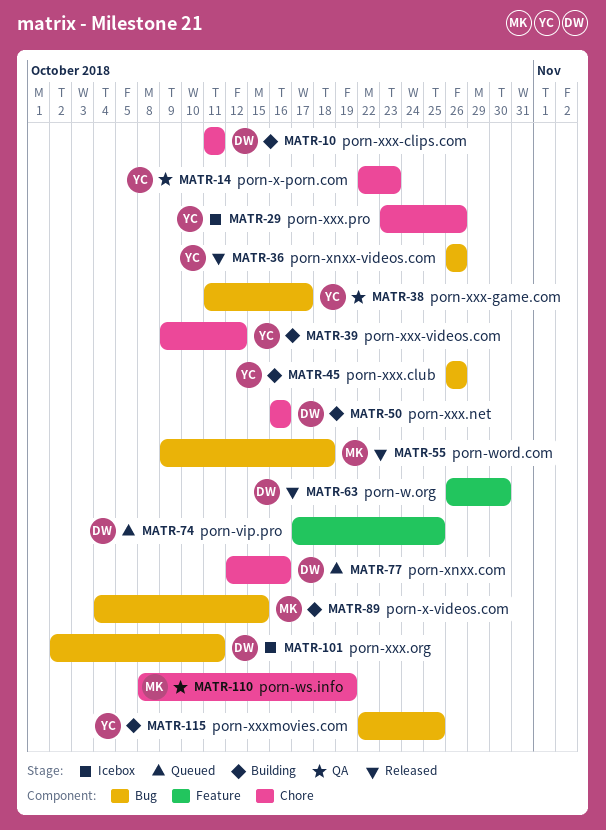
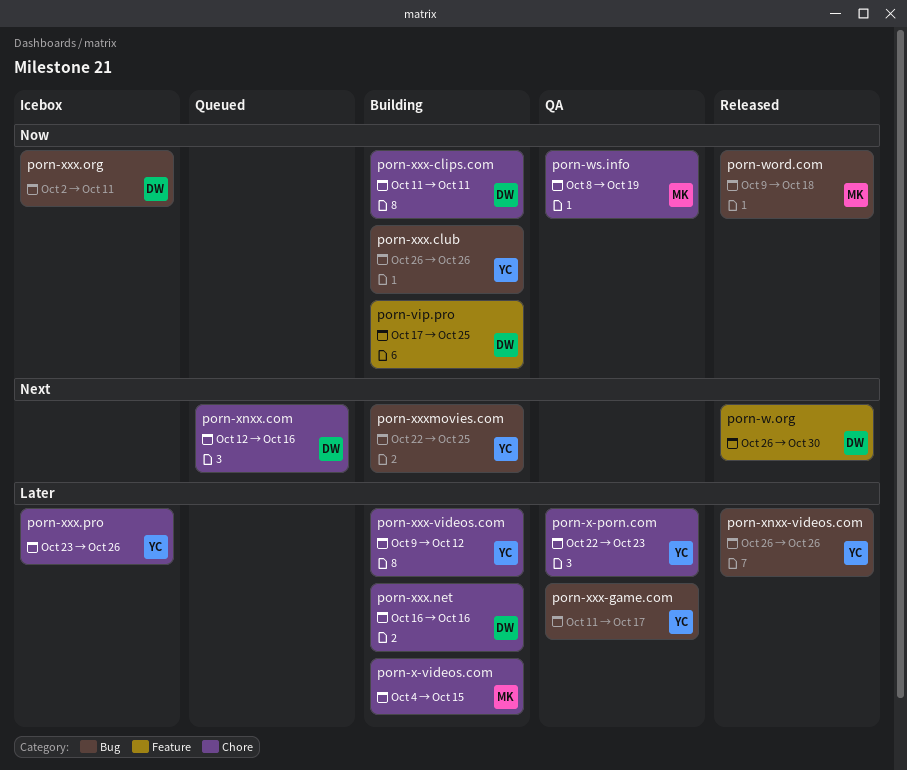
porn-vip.pro, status: Queued -> Building
porn-x-videos.com, label: Bug -> Chore

